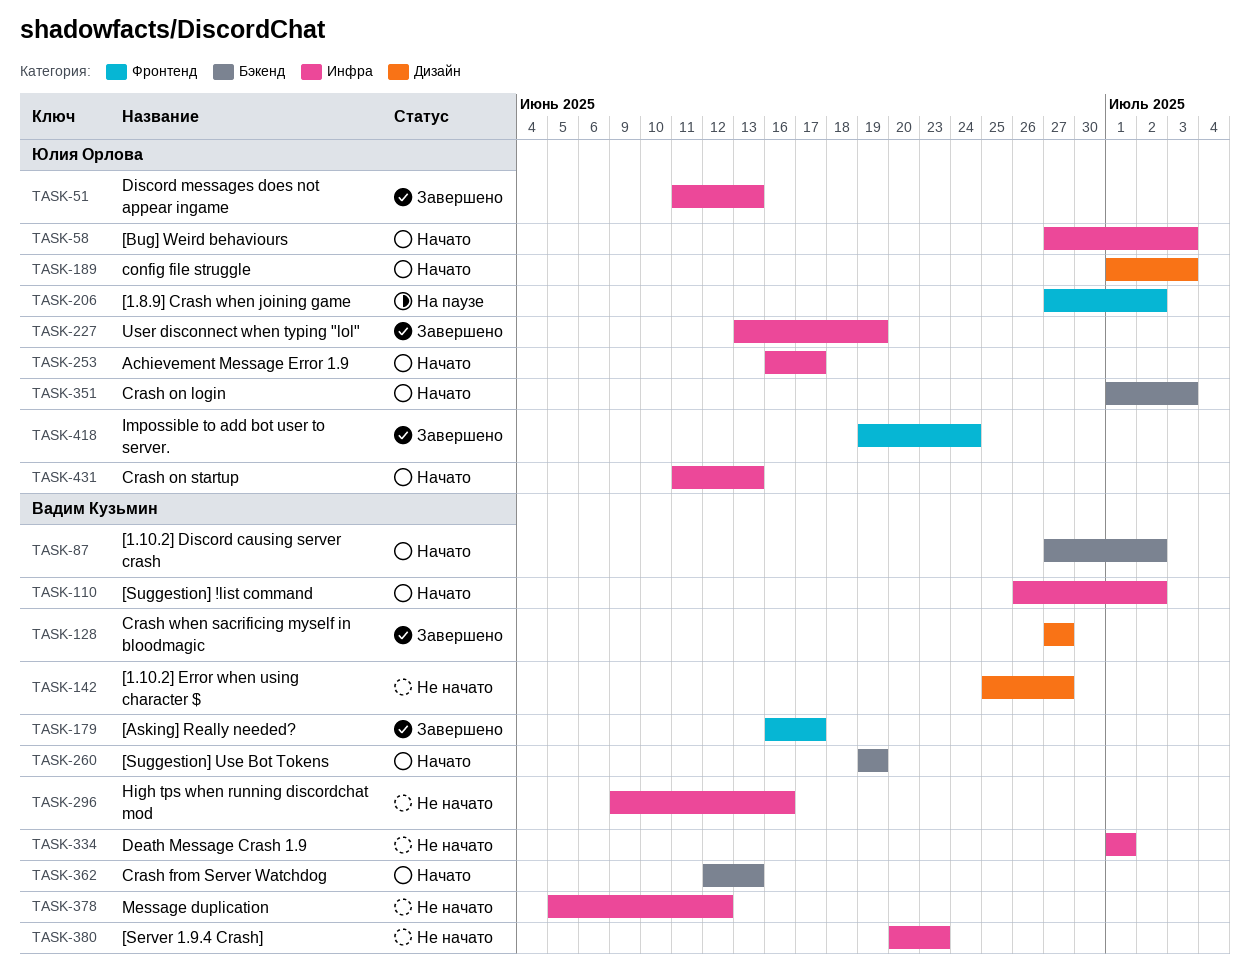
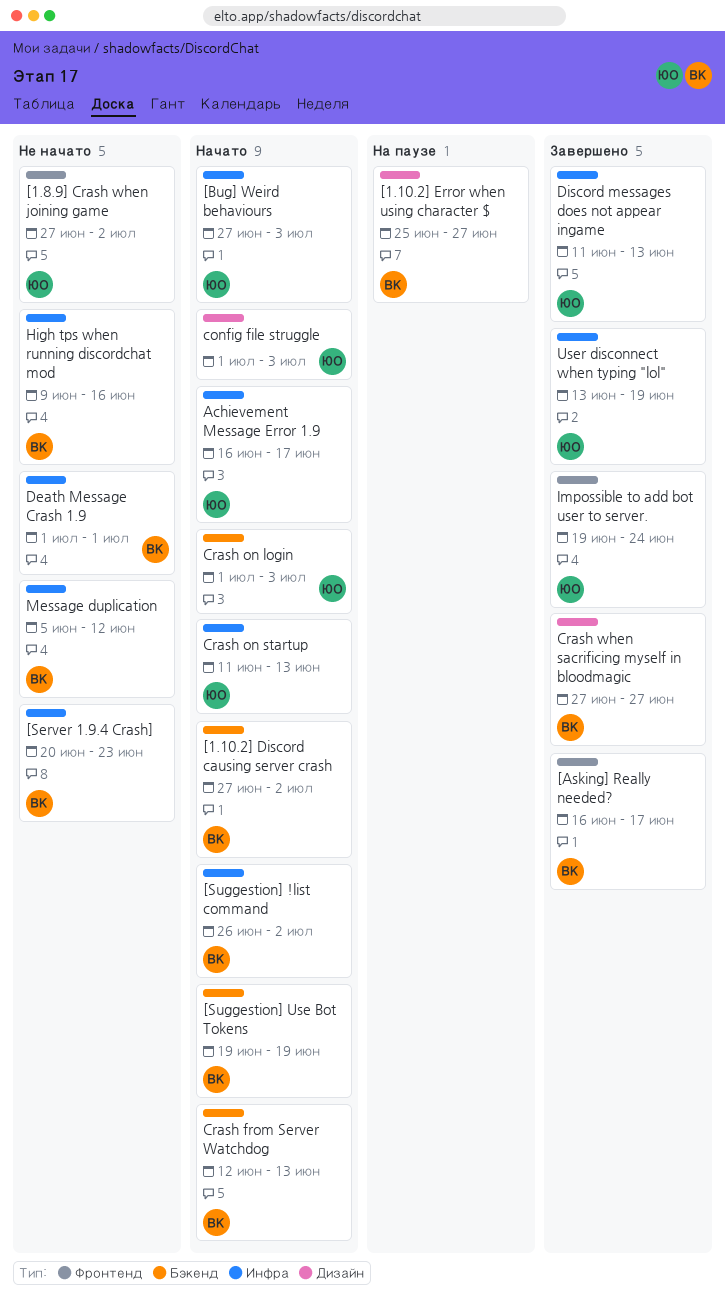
[1.10.2] Error when using character $, status: Не начато -> На паузе
[1.8.9] Crash when joining game, status: На паузе -> Не начато

